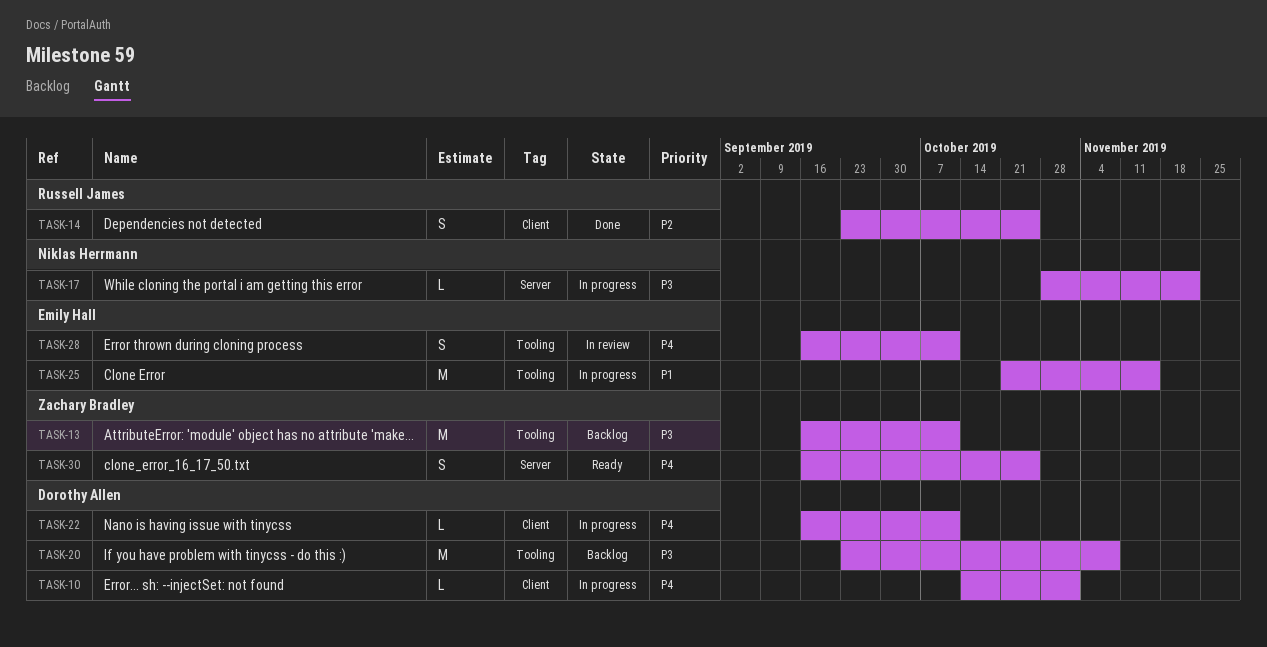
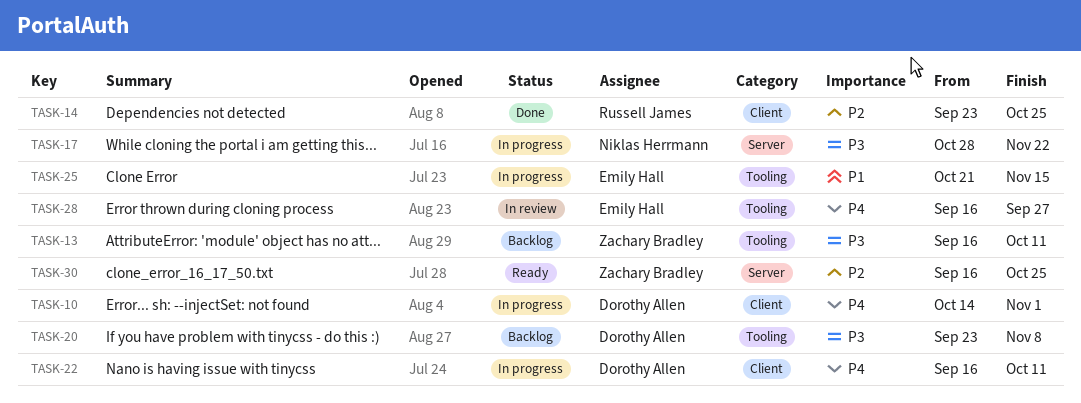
TASK-28, due: Oct 11 -> Sep 27
TASK-30, priority: P4 -> P2

